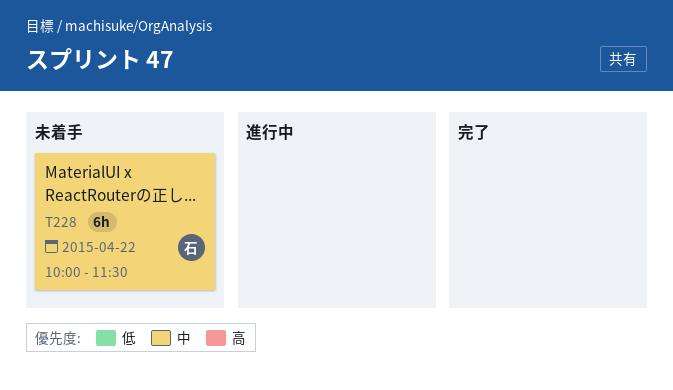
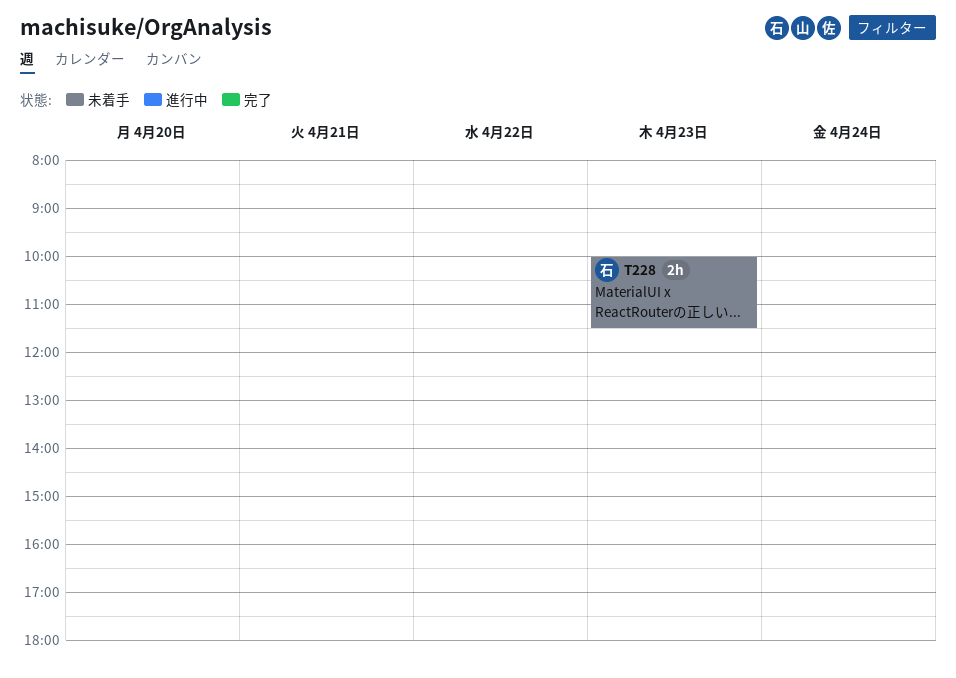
T228, estimate: 6h -> 2h
T228, day: Apr 22 -> Apr 23

